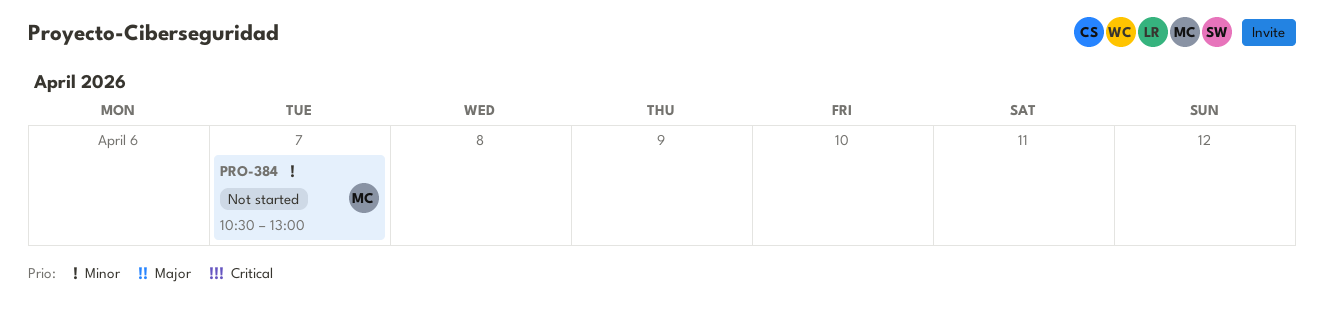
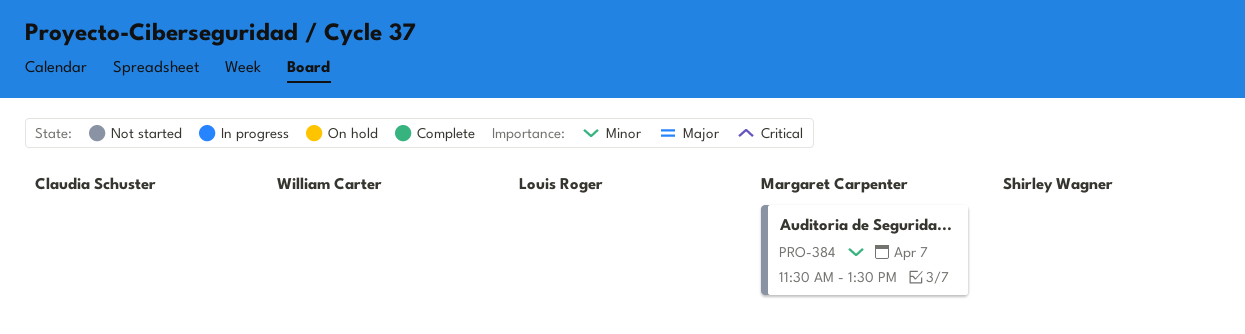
PRO-384, begins: 10:30 -> 11:30
PRO-384, ends: 13:00 -> 13:30

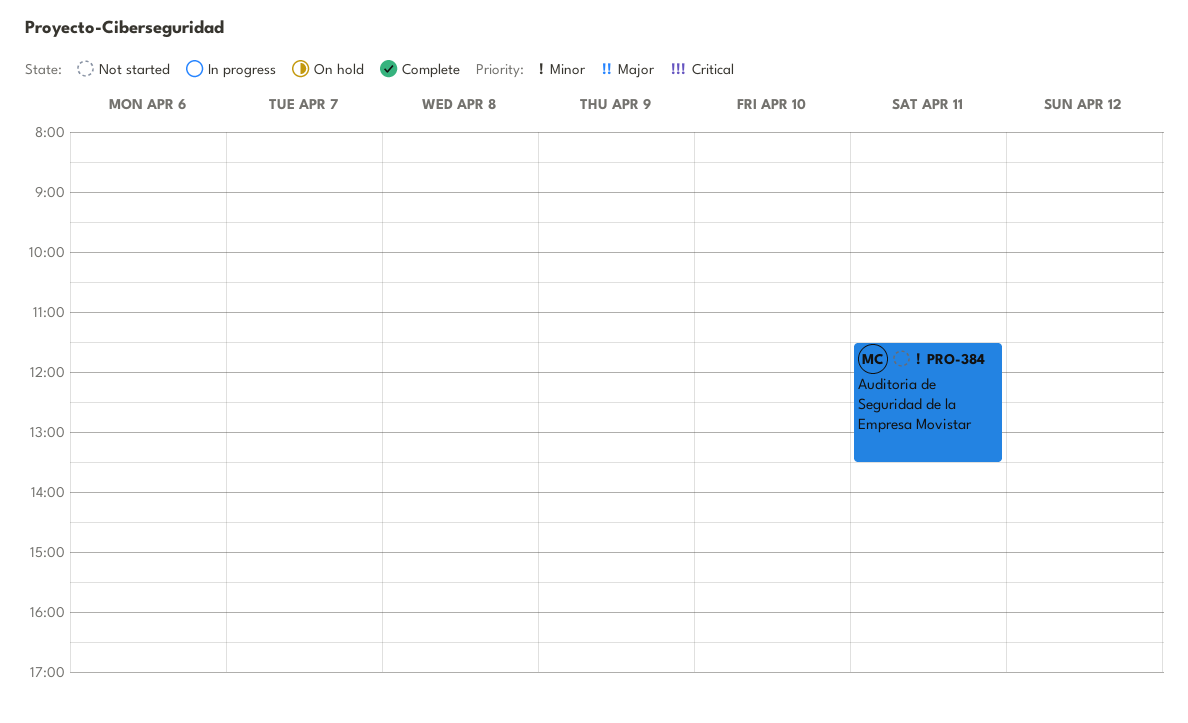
PRO-384, day: Apr 7 -> Apr 11

